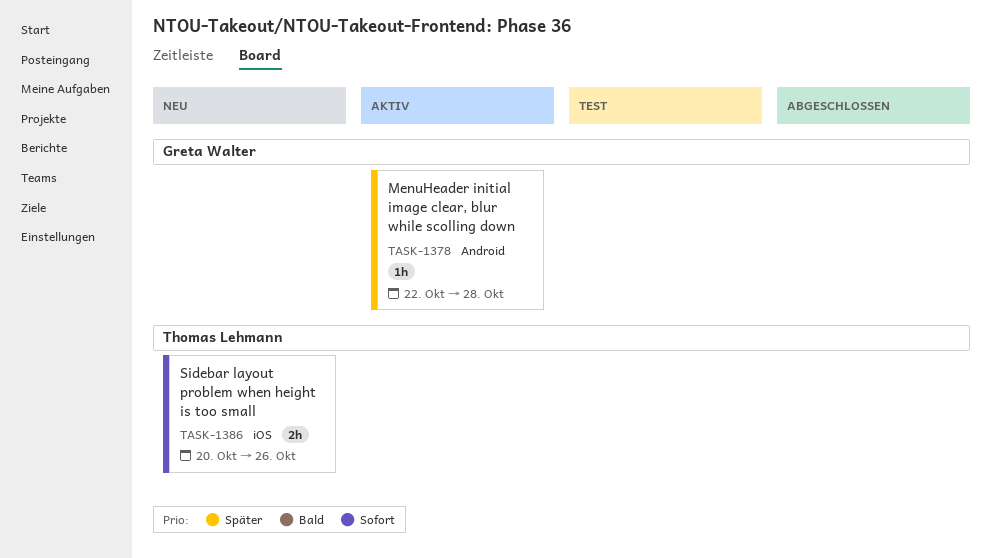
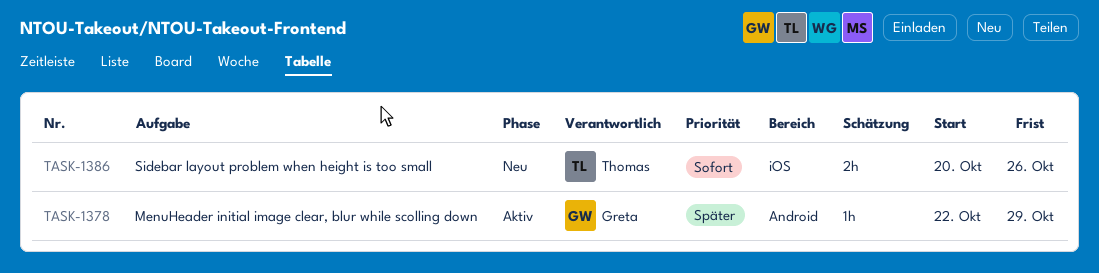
TASK-1378, due: Oct 28 -> Oct 29

